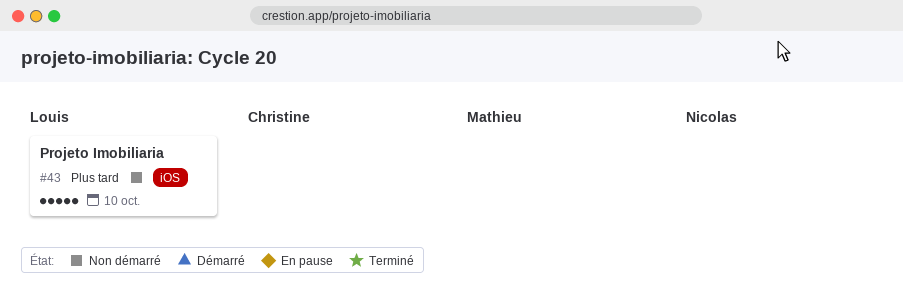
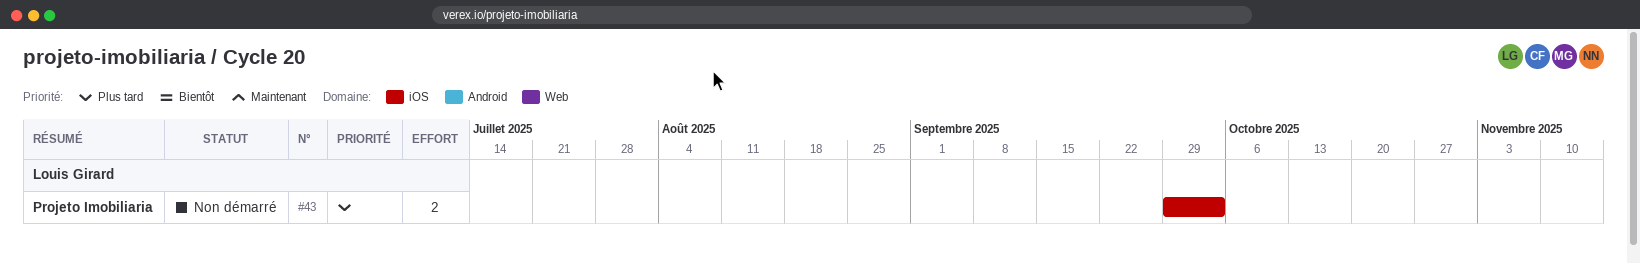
#43, estimate: 5 -> 2
#43, due: Oct 10 -> Oct 3

